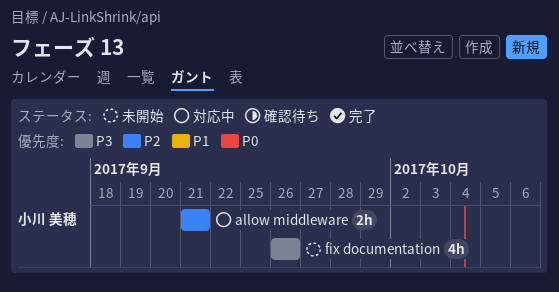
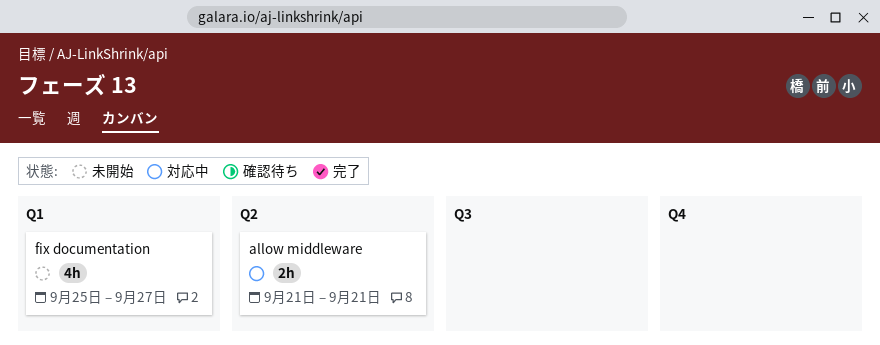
fix documentation, start: Sep 26 -> Sep 25
fix documentation, due: Sep 26 -> Sep 27

